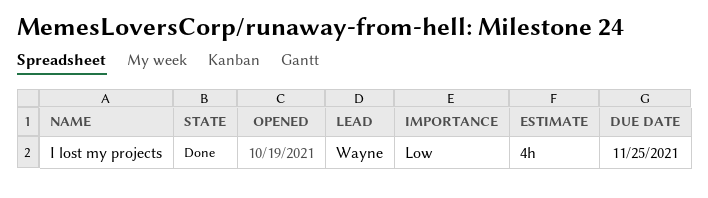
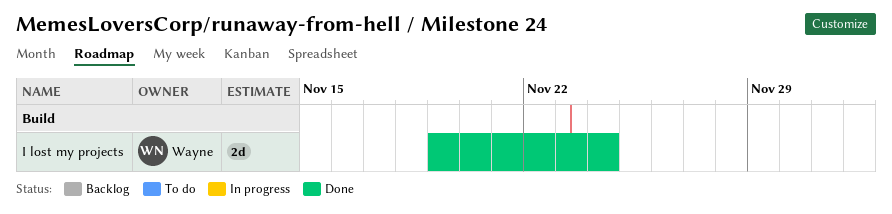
I lost my projects, estimate: 4h -> 2d
I lost my projects, due: Nov 25 -> Nov 24

